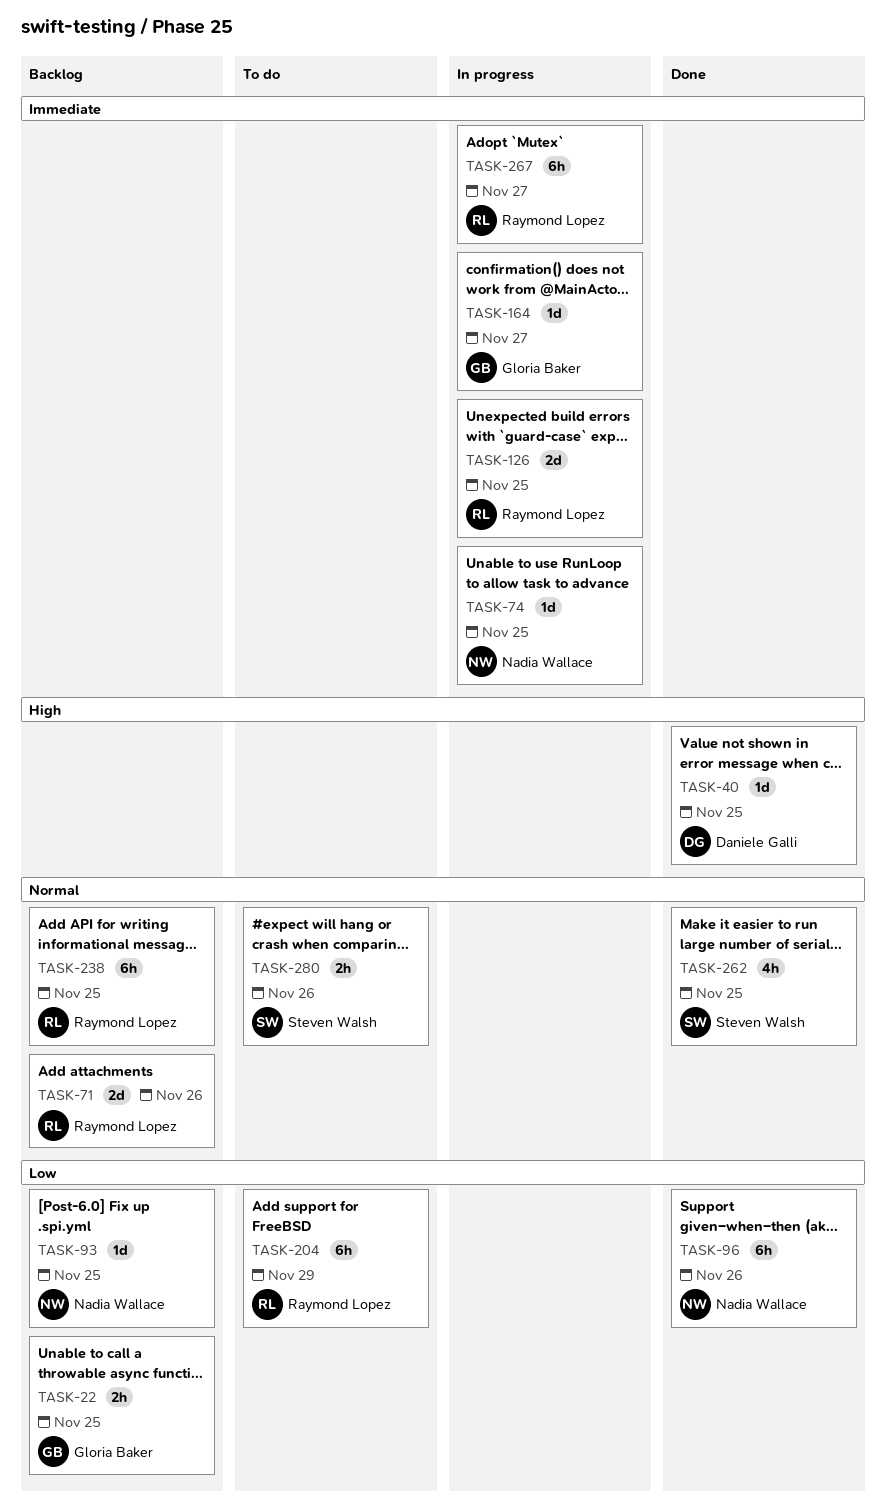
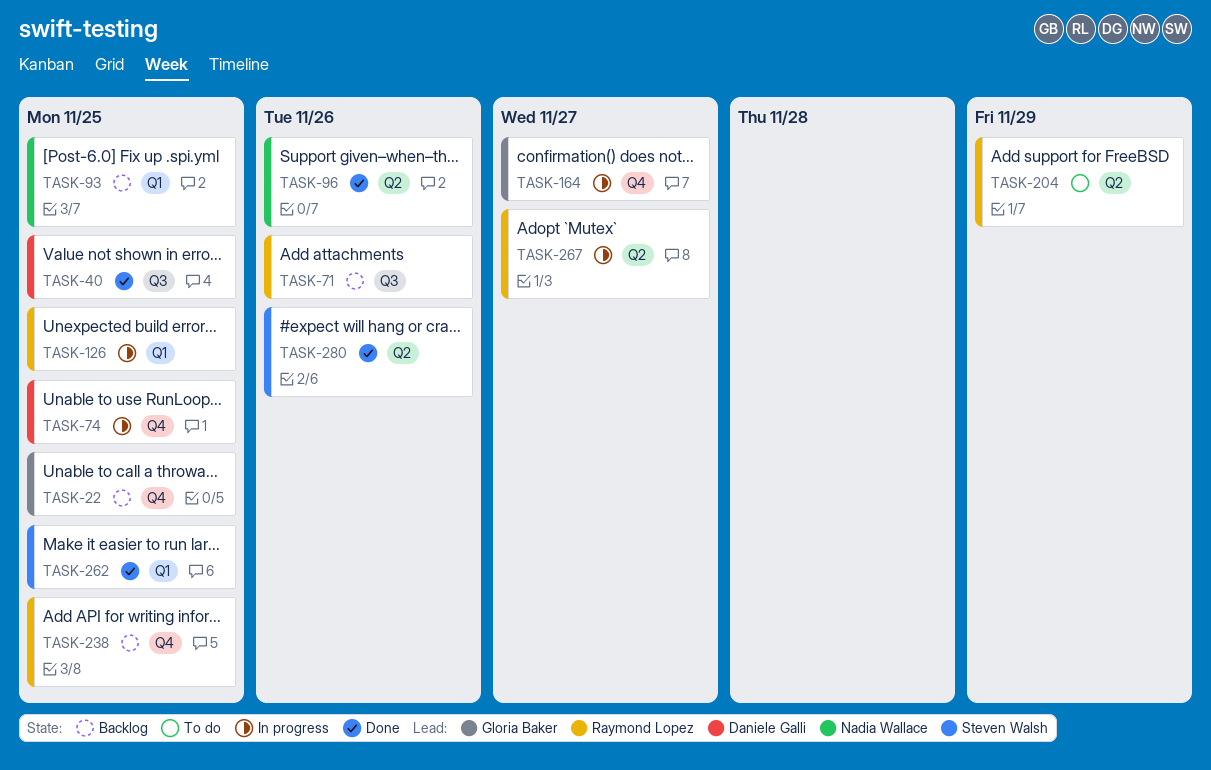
TASK-74, owner: Nadia Wallace -> Daniele Galli
TASK-280, status: To do -> Done

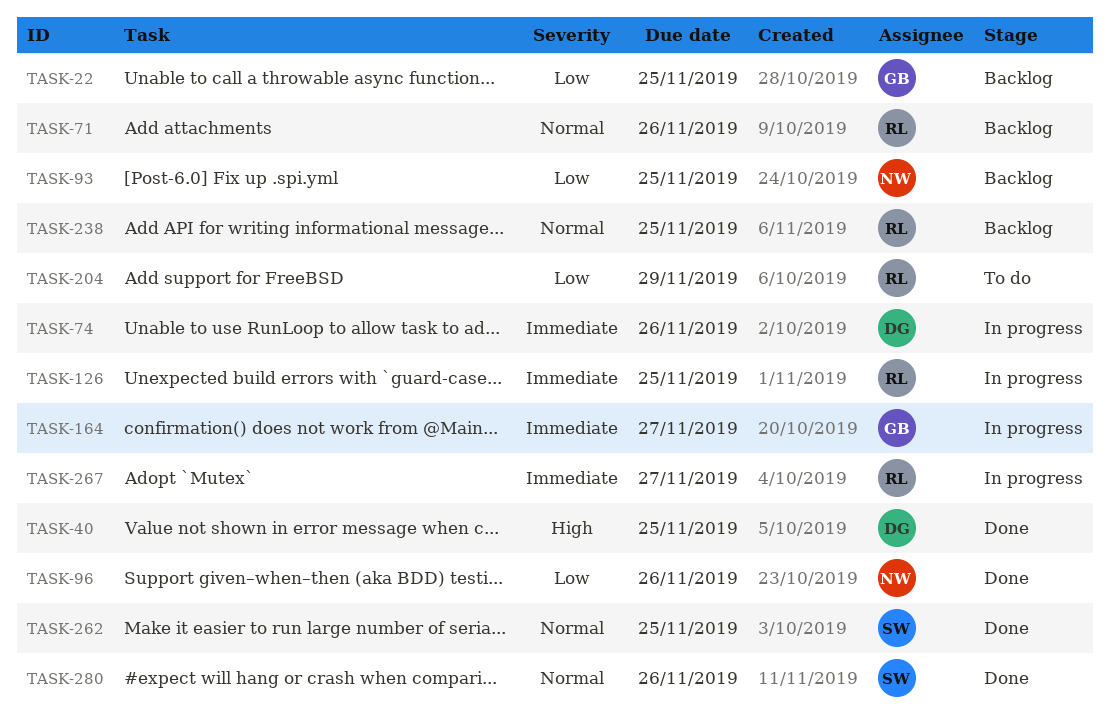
TASK-74, due: Nov 25 -> Nov 26

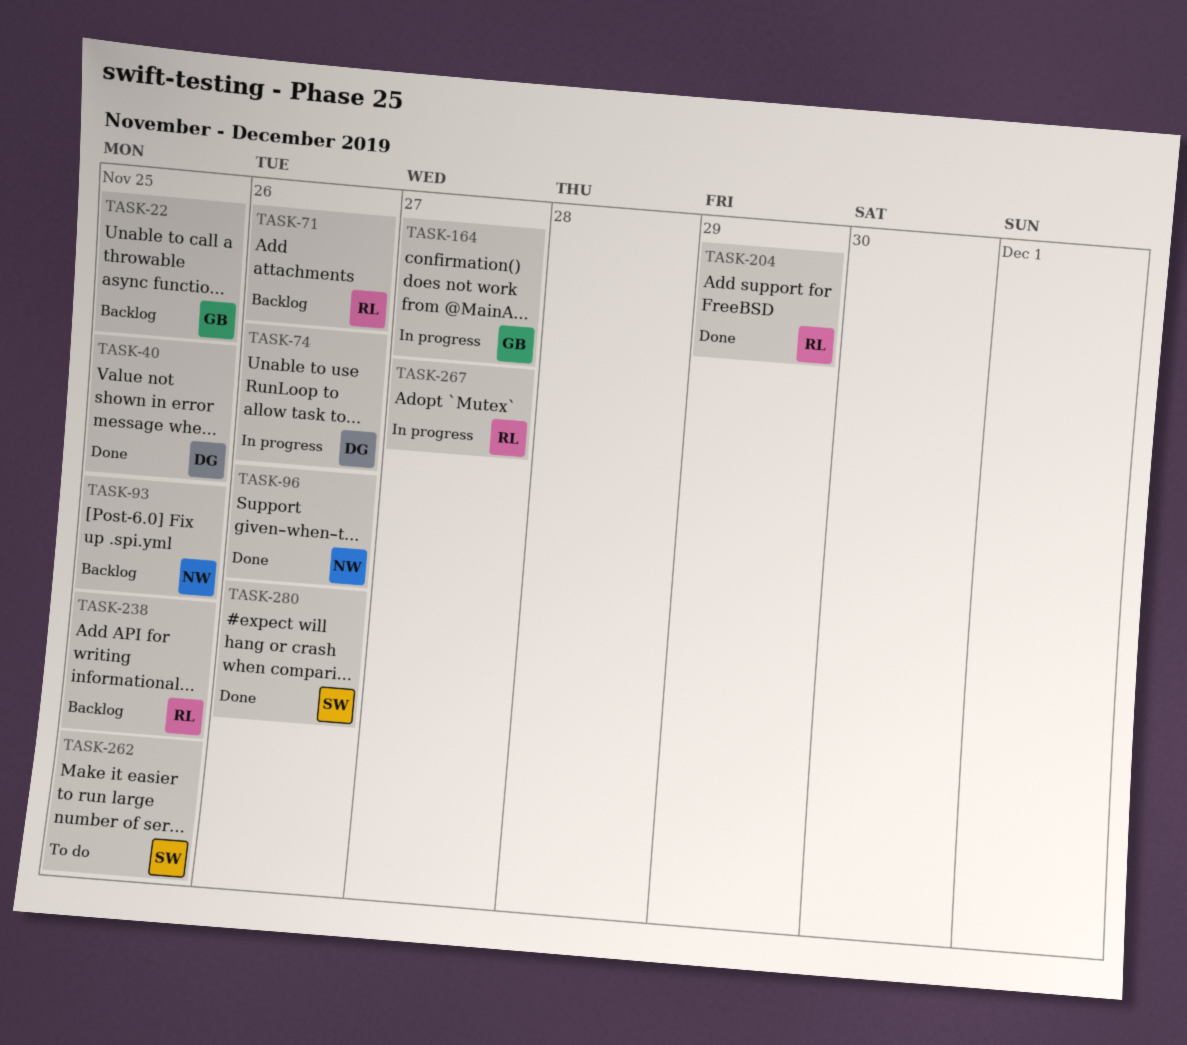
TASK-126: present -> none
TASK-204, status: To do -> Done
TASK-262, status: Done -> To do

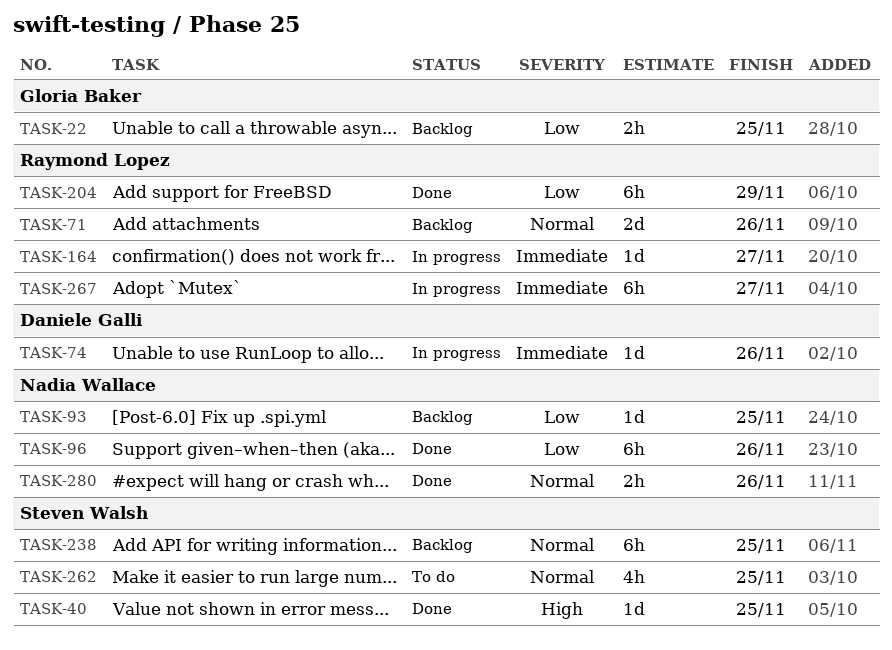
TASK-40, owner: Daniele Galli -> Steven Walsh
TASK-164, owner: Gloria Baker -> Raymond Lopez
TASK-238, owner: Raymond Lopez -> Steven Walsh
TASK-280, owner: Steven Walsh -> Nadia Wallace

